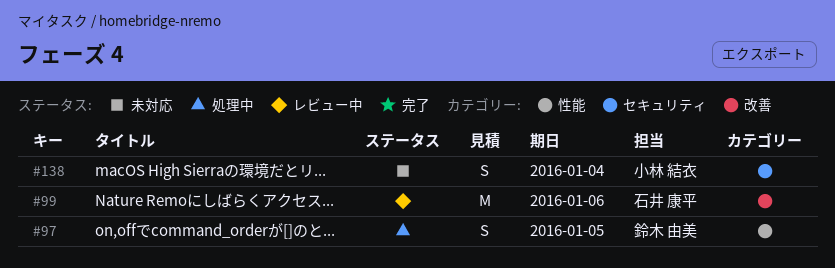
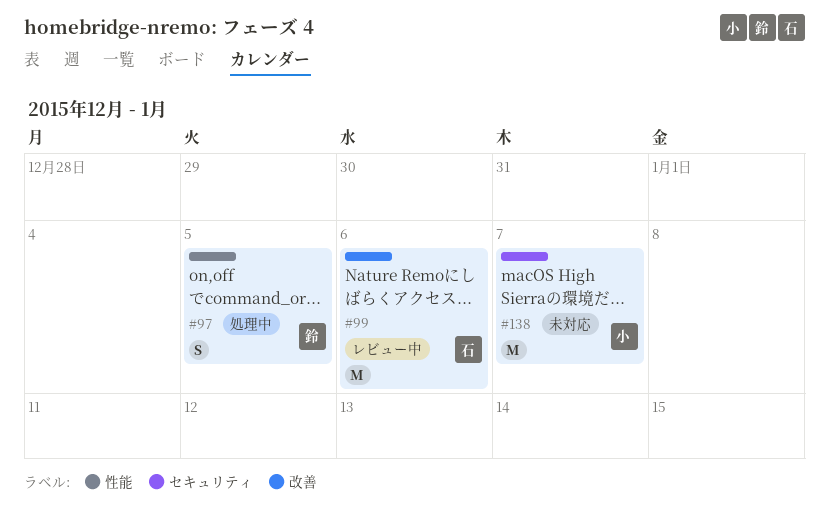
#138, estimate: S -> M
#138, due: Jan 4 -> Jan 7

